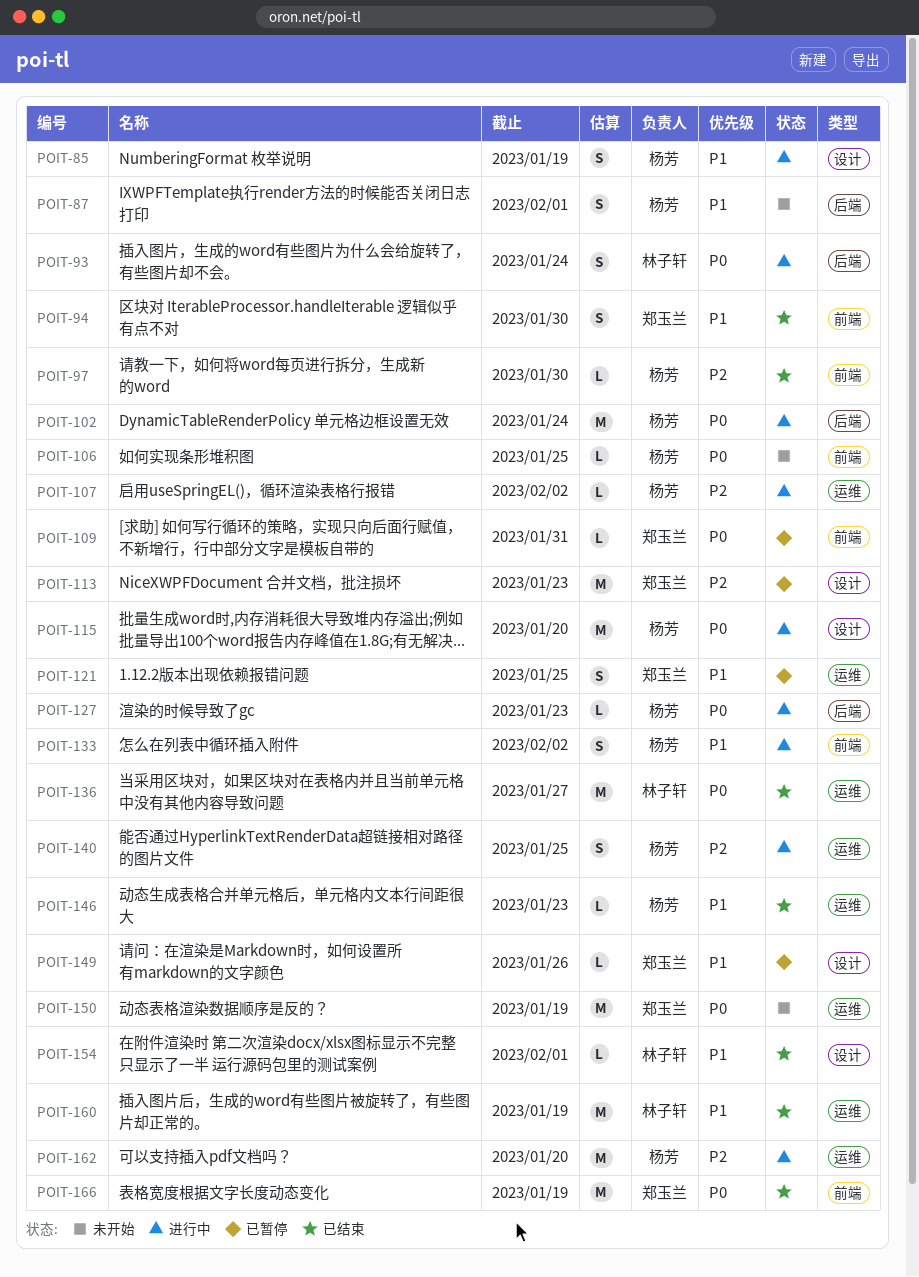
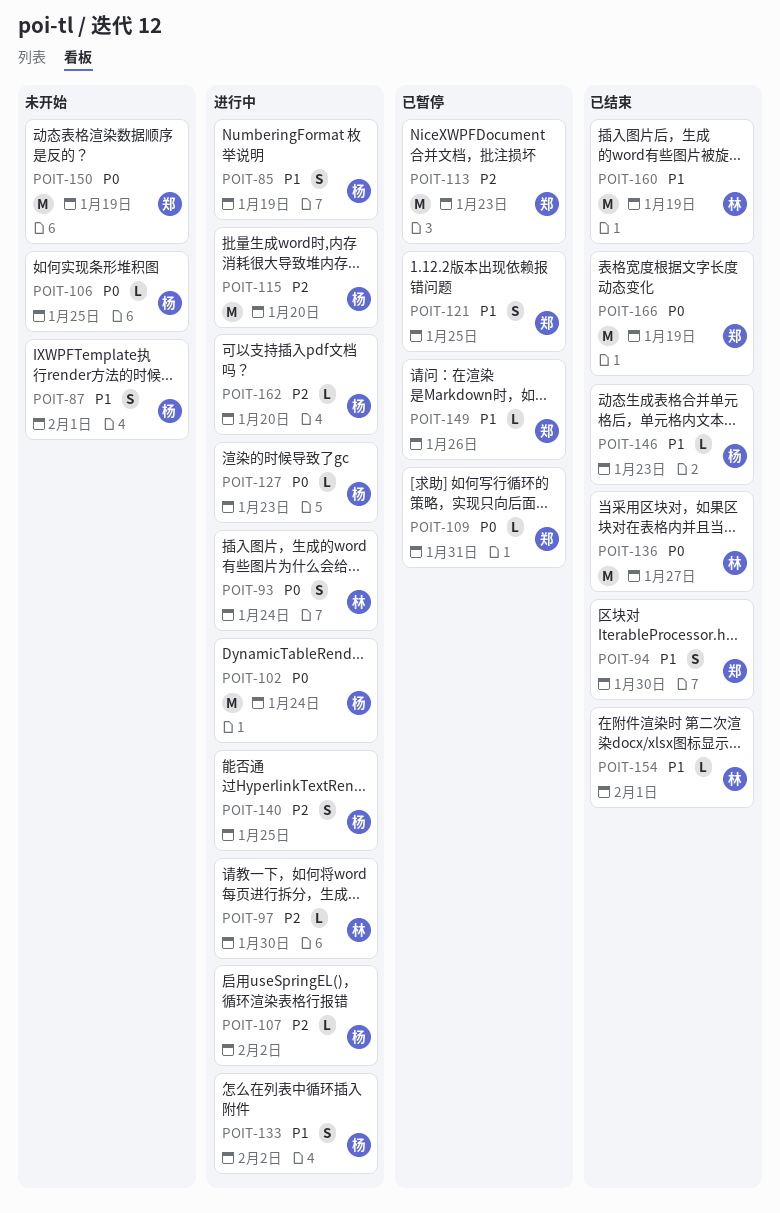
POIT-97, status: 已结束 -> 进行中
POIT-97, owner: 杨芳 -> 林子轩
POIT-115, priority: P0 -> P2
POIT-162, estimate: M -> L

